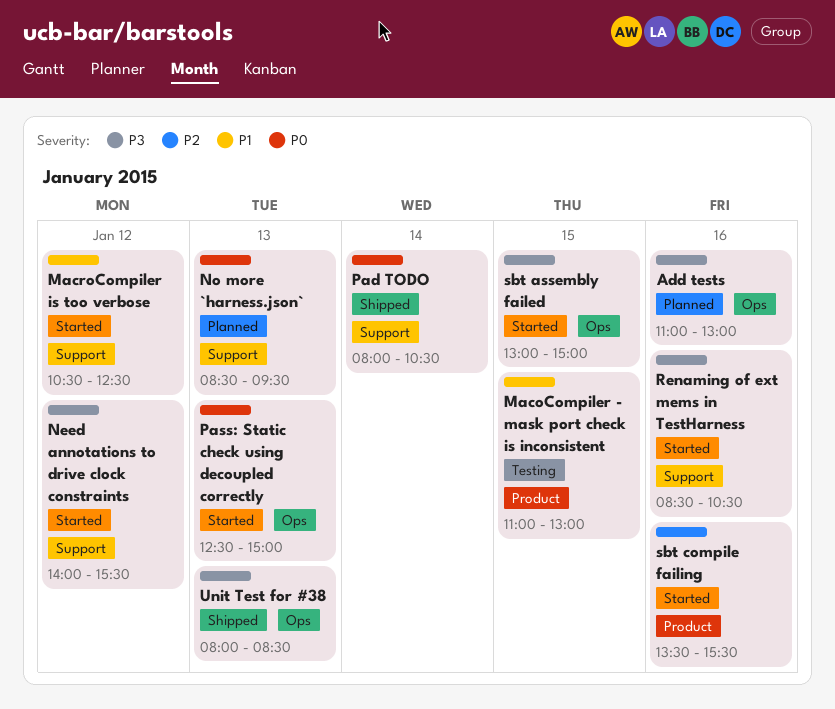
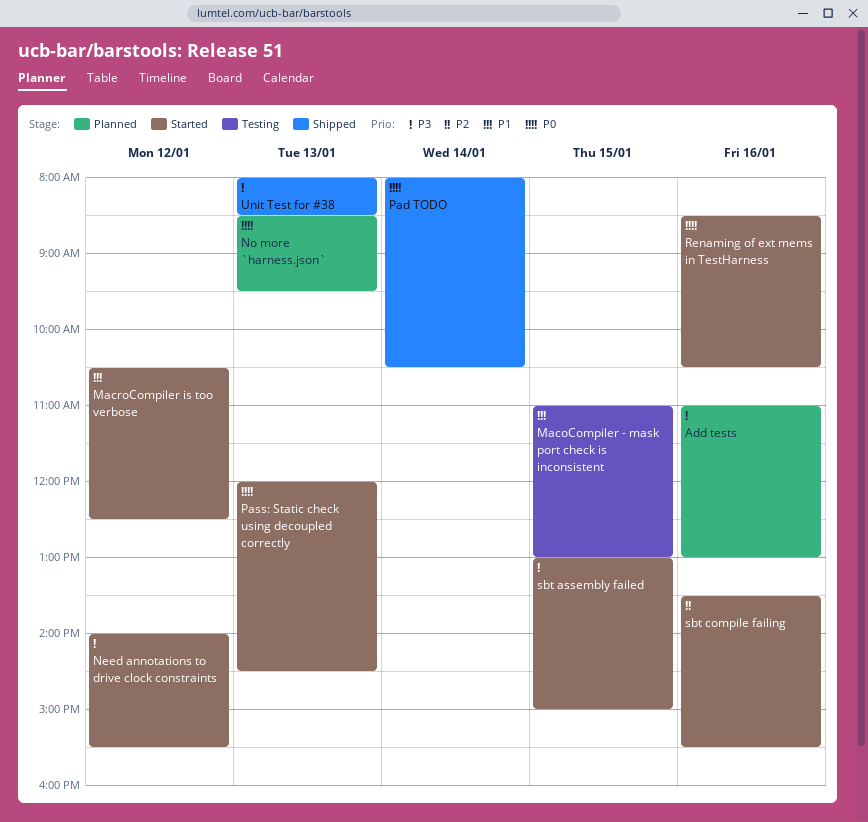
Pass: Static check using decoupled correctly, begins: 12:30 -> 12:00
Pass: Static check using decoupled correctly, ends: 15:00 -> 14:30
Renaming of ext mems in TestHarness, priority: P3 -> P0

